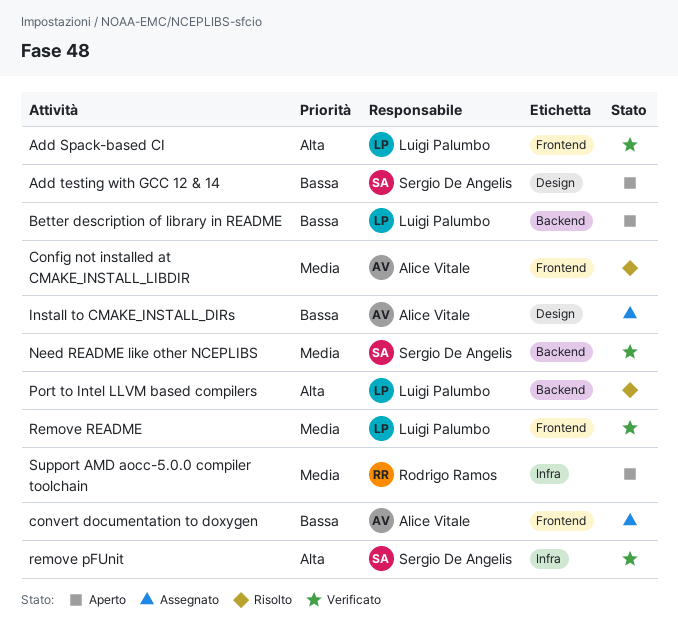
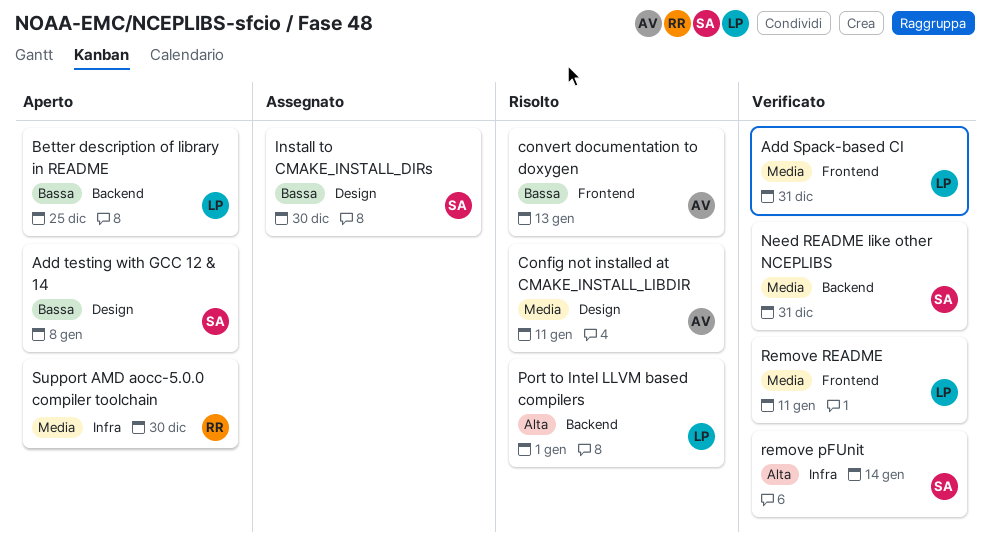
Add Spack-based CI, priority: Alta -> Media
Config not installed at CMAKE_INSTALL_LIBDIR, label: Frontend -> Design
convert documentation to doxygen, status: Assegnato -> Risolto
Install to CMAKE_INSTALL_DIRs, owner: Alice Vitale -> Sergio De Angelis

